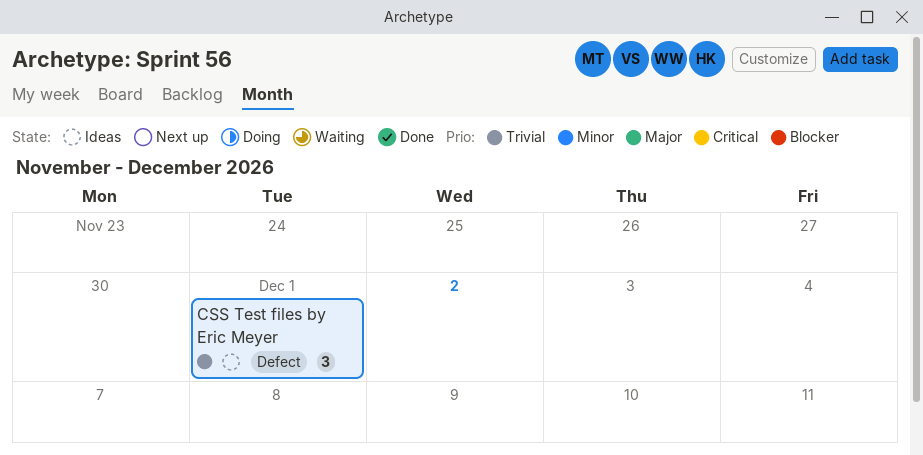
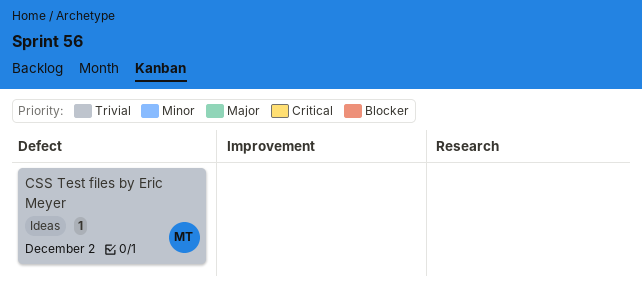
CSS Test files by Eric Meyer, estimate: 3 -> 1
CSS Test files by Eric Meyer, due: Dec 1 -> Dec 2

